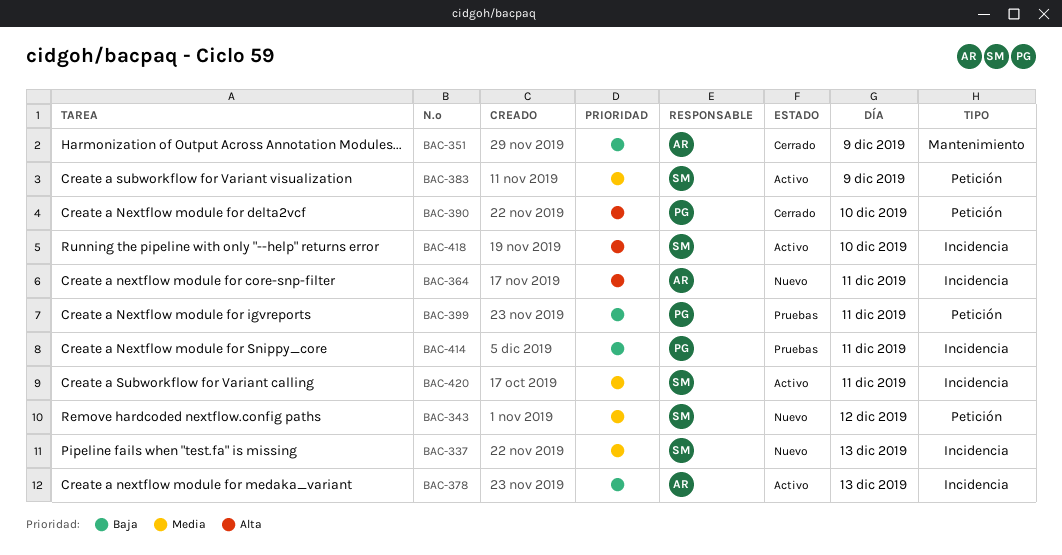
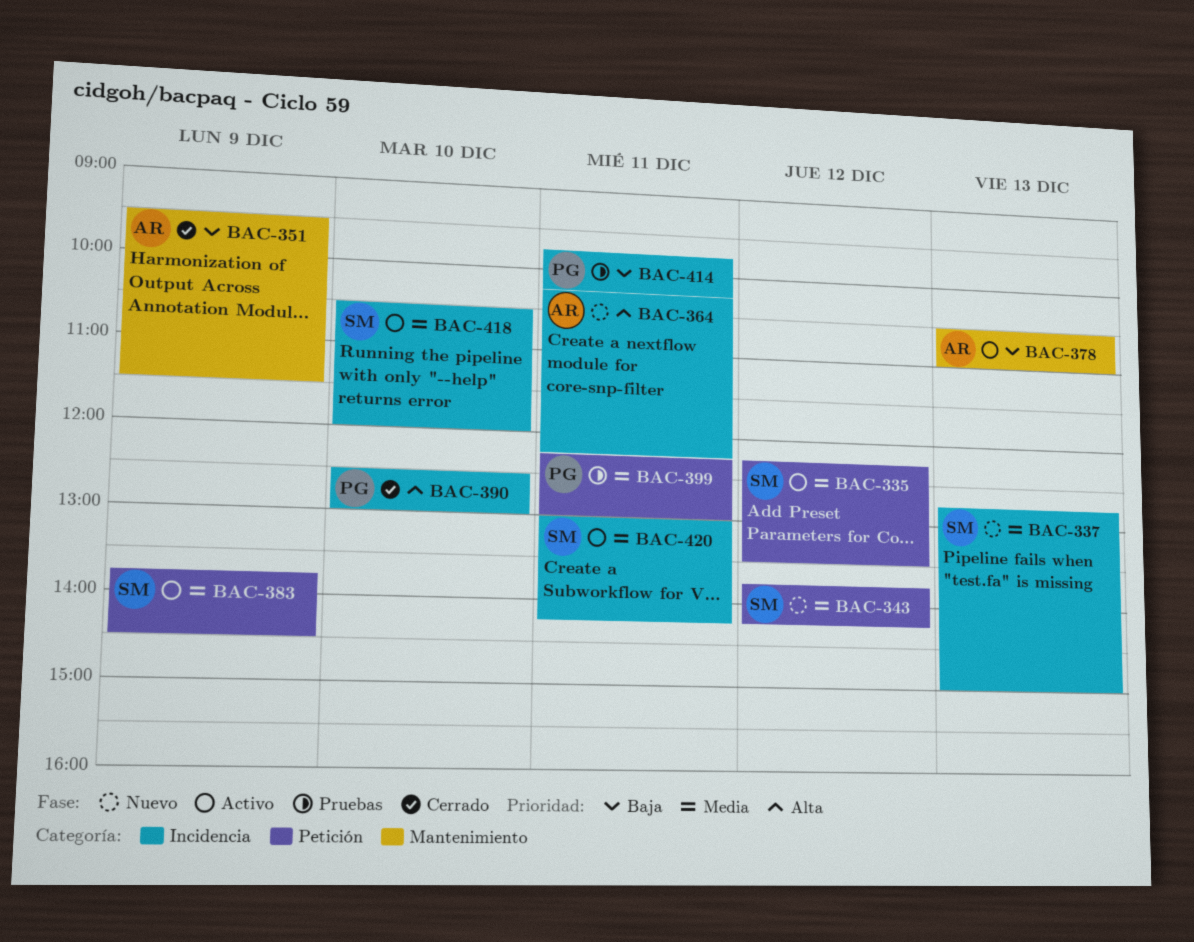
BAC-335: none -> present
BAC-378, label: Incidencia -> Mantenimiento
BAC-390, label: Petición -> Incidencia
BAC-399, priority: Baja -> Media
BAC-418, priority: Alta -> Media

